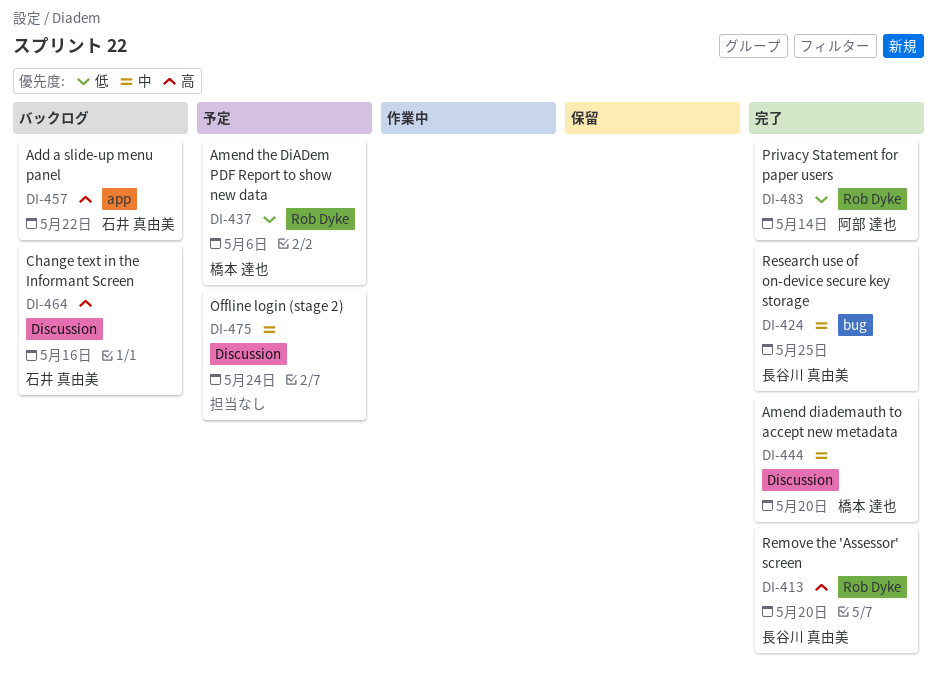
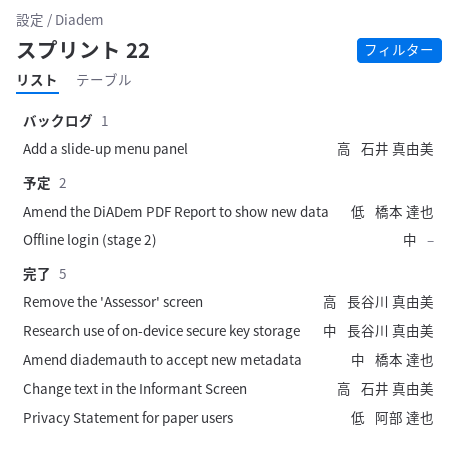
Change text in the Informant Screen, status: バックログ -> 完了

